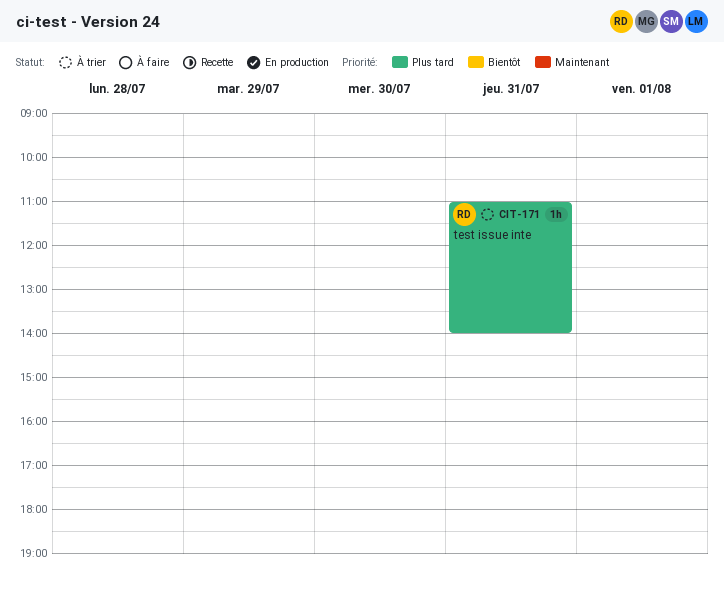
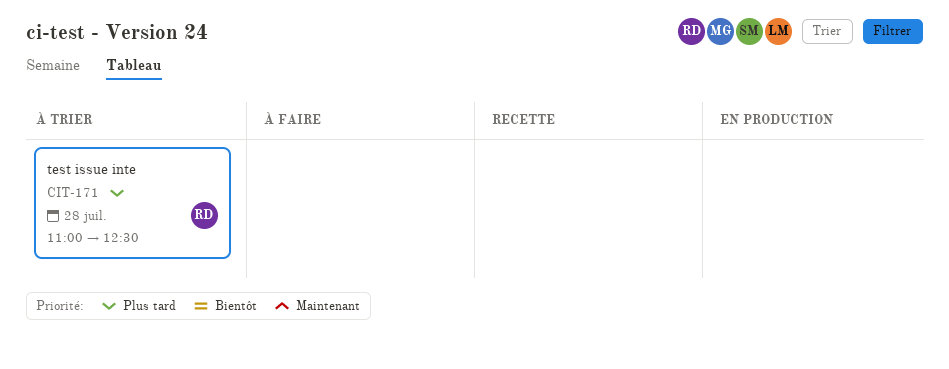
CIT-171, day: Jul 31 -> Jul 28
CIT-171, ends: 14:00 -> 12:30

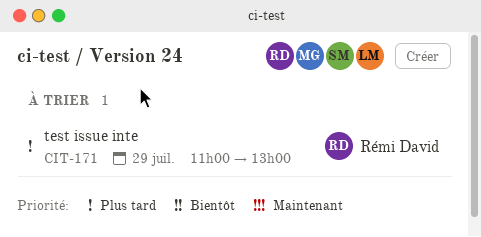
CIT-171, day: Jul 28 -> Jul 29
CIT-171, ends: 12:30 -> 13:00

